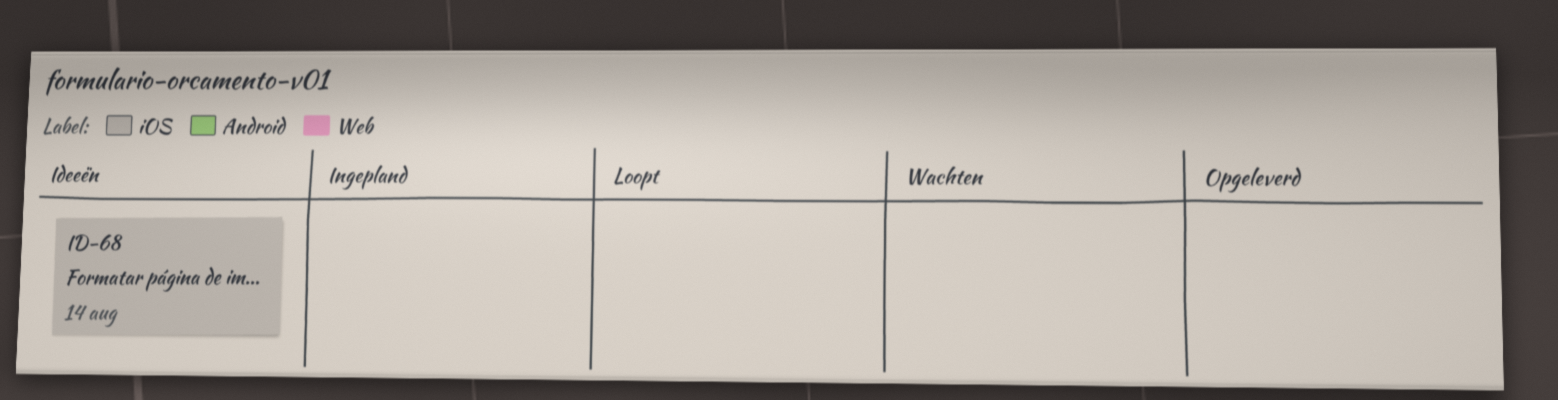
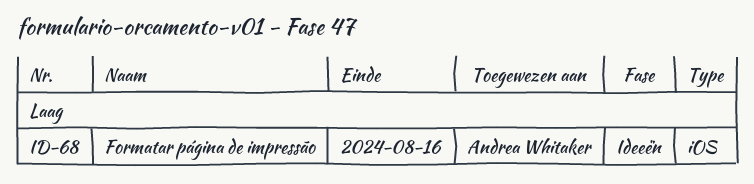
ID-68, due: Aug 14 -> Aug 16

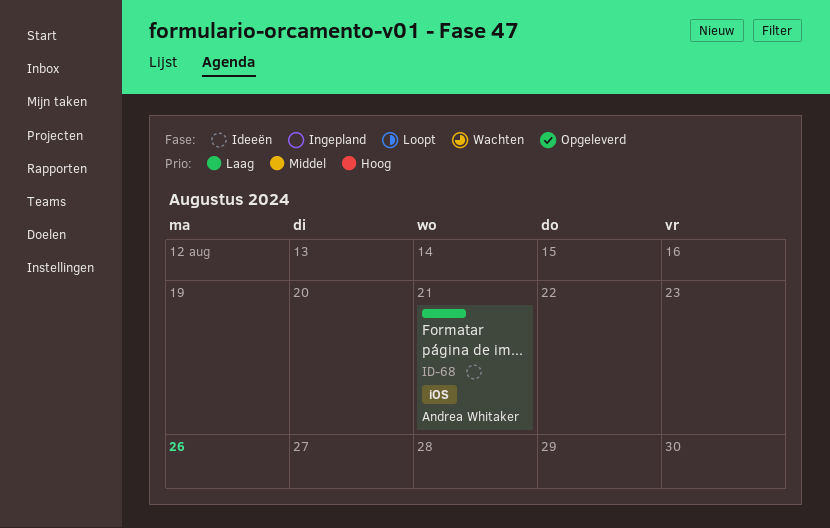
ID-68, due: Aug 16 -> Aug 21

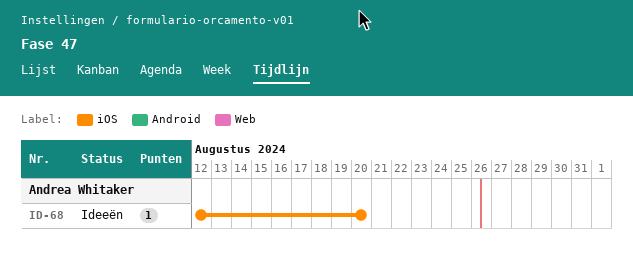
ID-68, due: Aug 21 -> Aug 20

